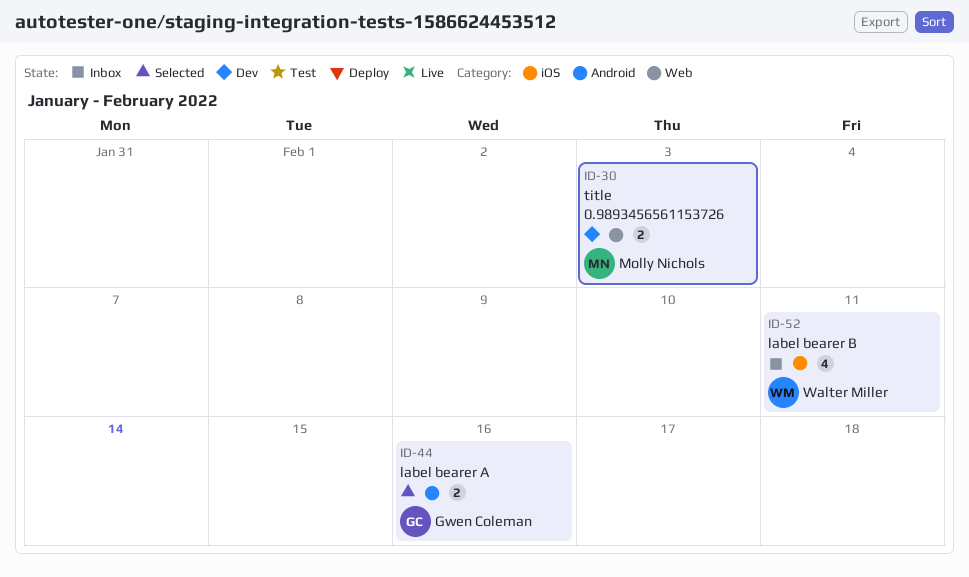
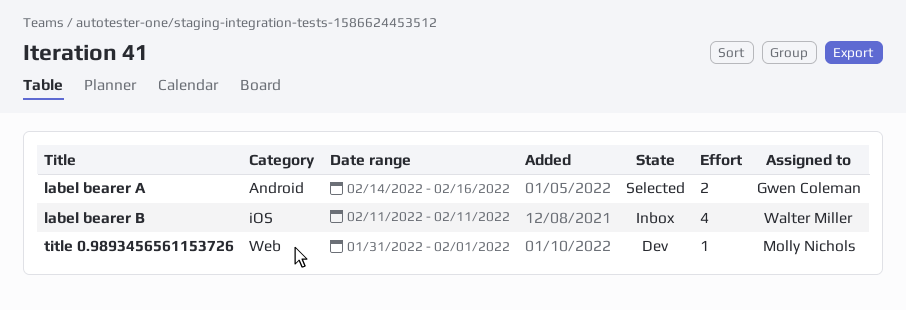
title 0.9893456561153726, estimate: 2 -> 1
title 0.9893456561153726, due: Feb 3 -> Feb 1

